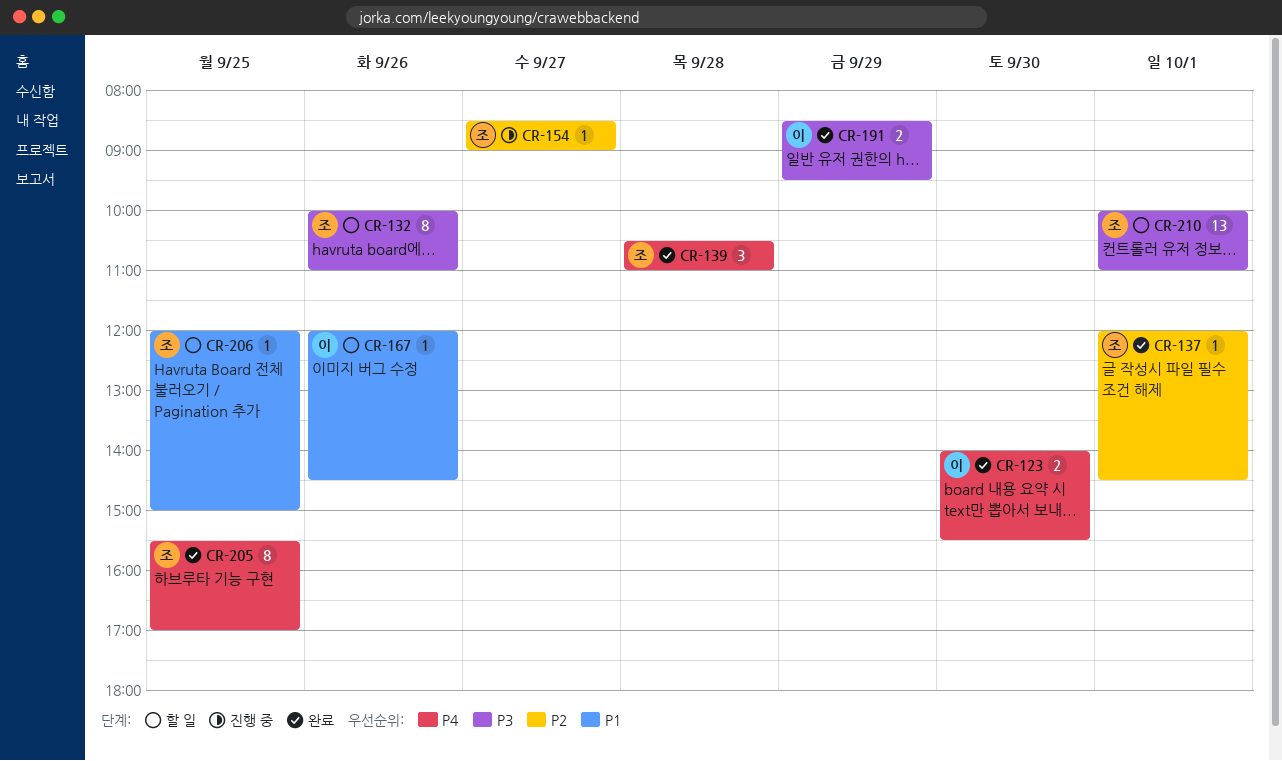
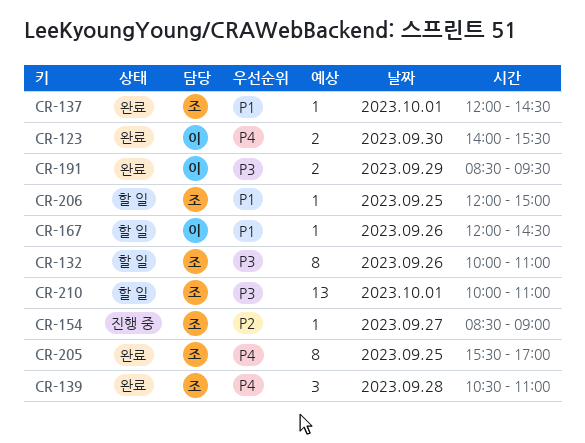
CR-137, priority: P2 -> P1

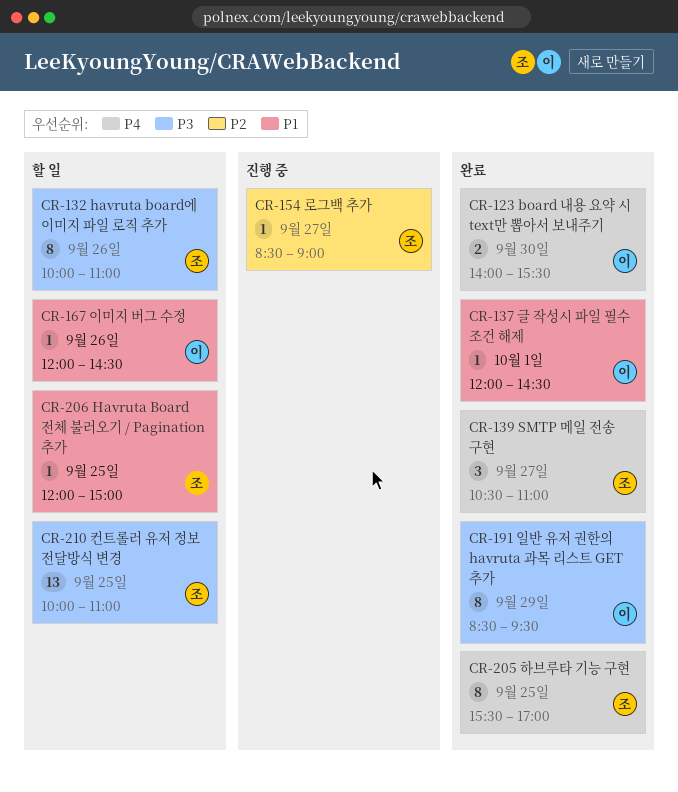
CR-137, owner: 조 -> 이
CR-139, day: Sep 28 -> Sep 27
CR-191, estimate: 2 -> 8
CR-210, day: Oct 1 -> Sep 25

